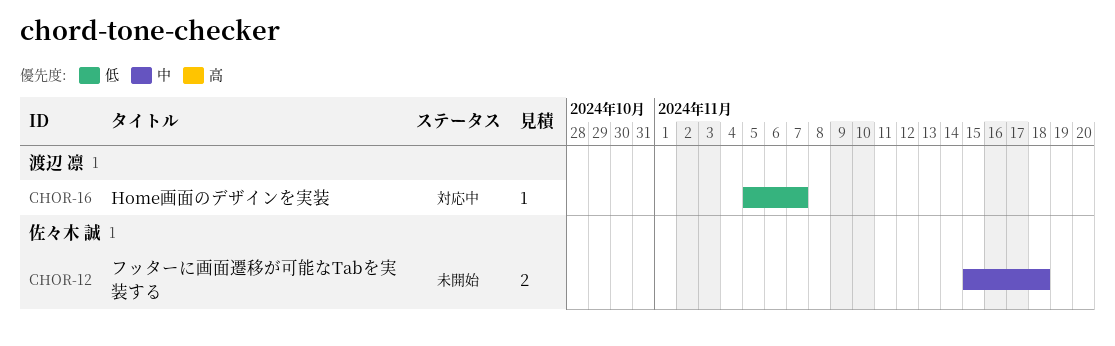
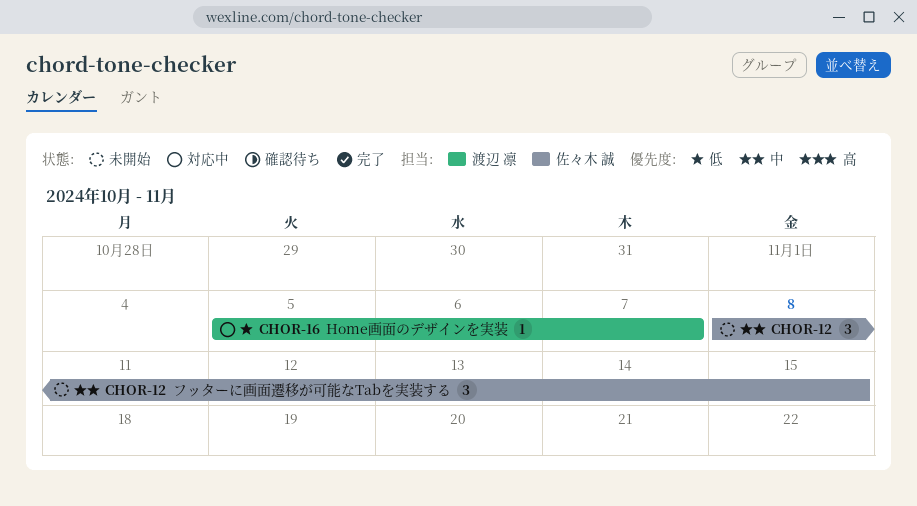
CHOR-12, estimate: 2 -> 3
CHOR-12, start: Nov 15 -> Nov 8
CHOR-12, due: Nov 18 -> Nov 15

